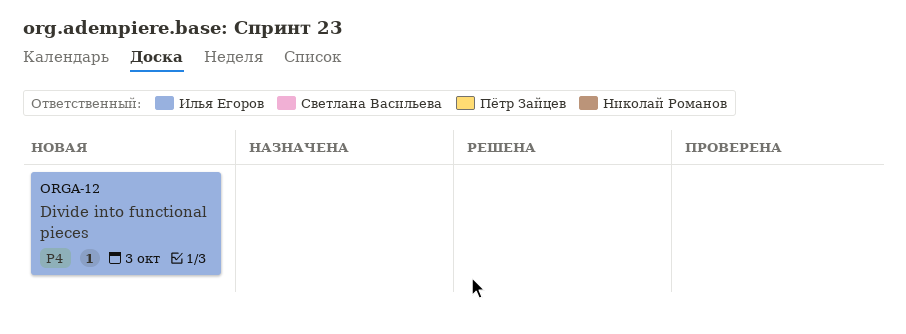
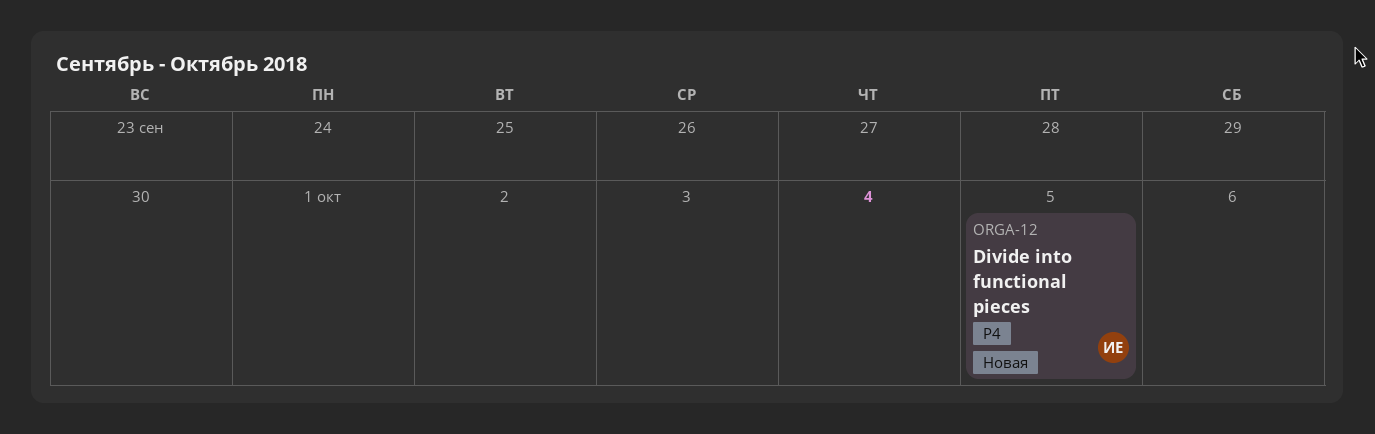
ORGA-12, due: Oct 3 -> Oct 5

